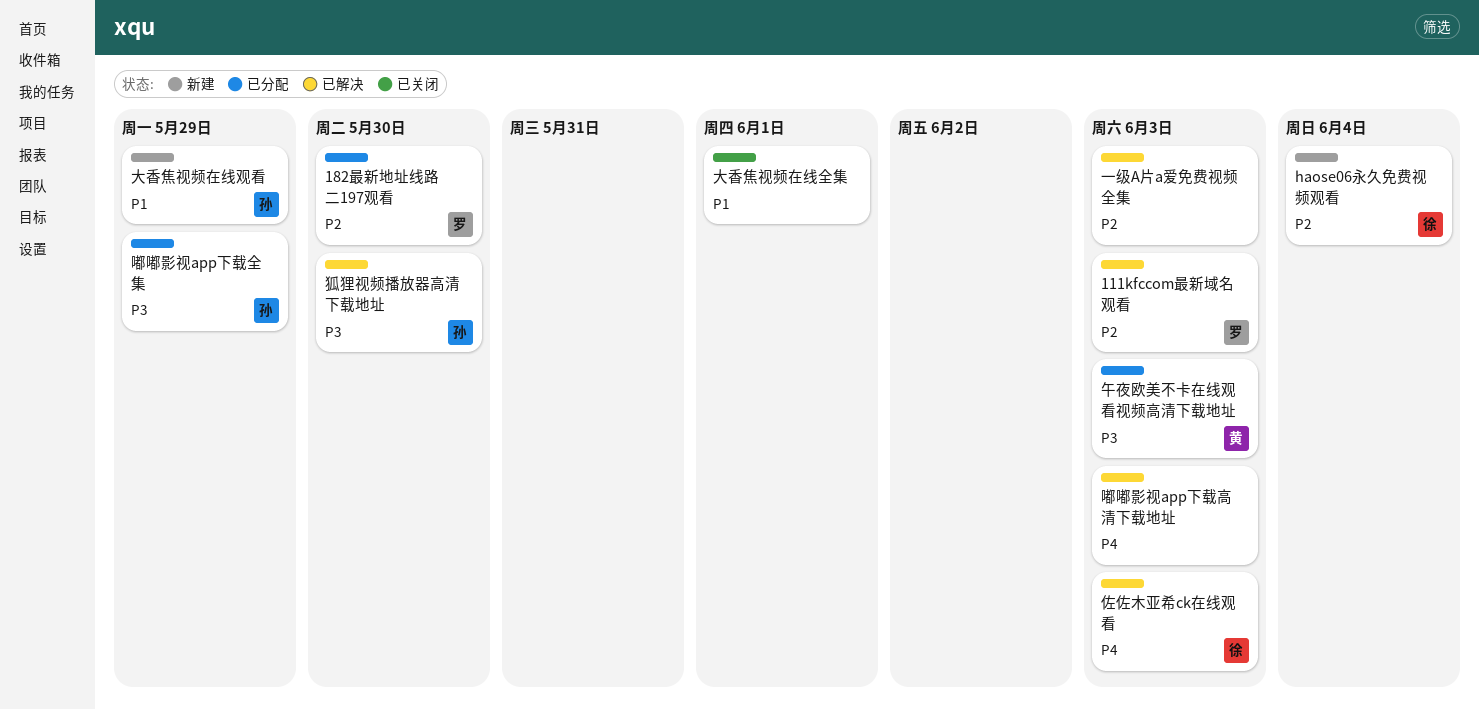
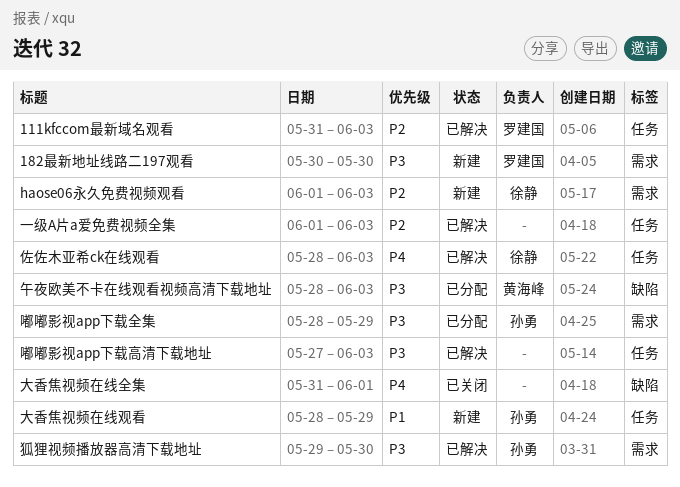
182最新地址线路二197观看, status: 已分配 -> 新建
182最新地址线路二197观看, priority: P2 -> P3
haose06永久免费视频观看, due: Jun 4 -> Jun 3
嘟嘟影视app下载高清下载地址, priority: P4 -> P3
大香焦视频在线全集, priority: P1 -> P4

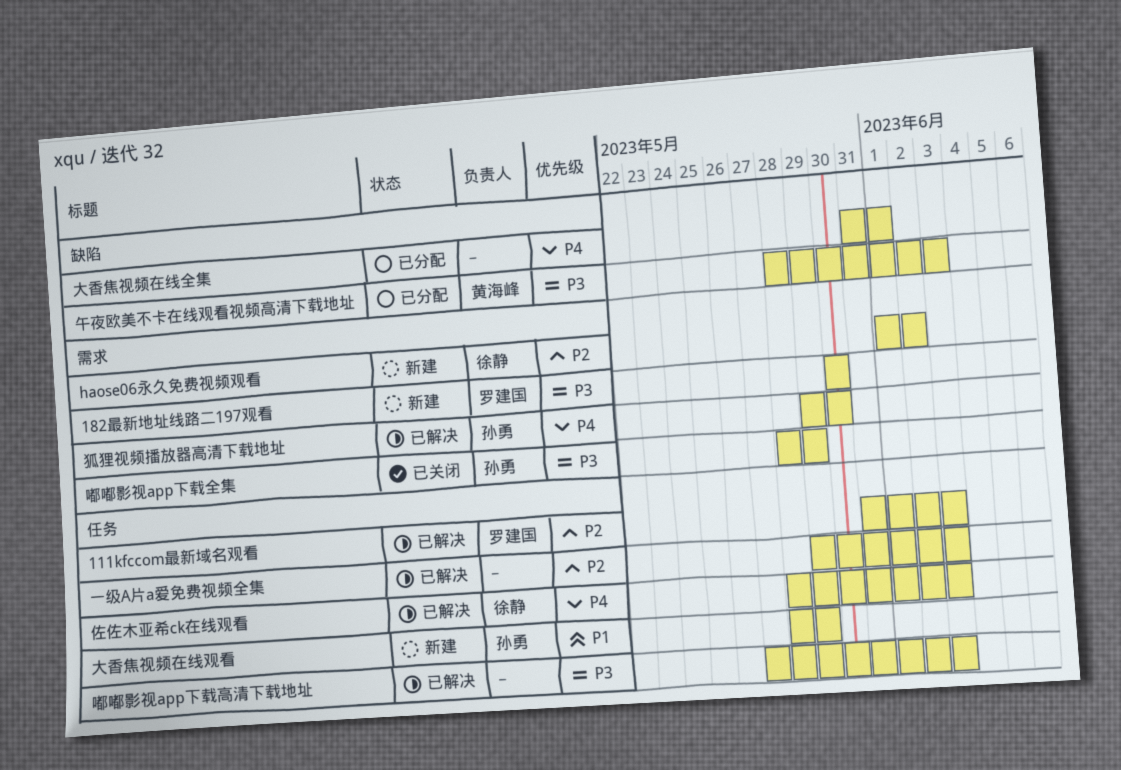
haose06永久免费视频观看, due: Jun 3 -> Jun 2
一级A片a爱免费视频全集, start: Jun 1 -> May 29
嘟嘟影视app下载全集, status: 已分配 -> 已关闭
大香焦视频在线全集, status: 已关闭 -> 已分配
狐狸视频播放器高清下载地址, priority: P3 -> P4

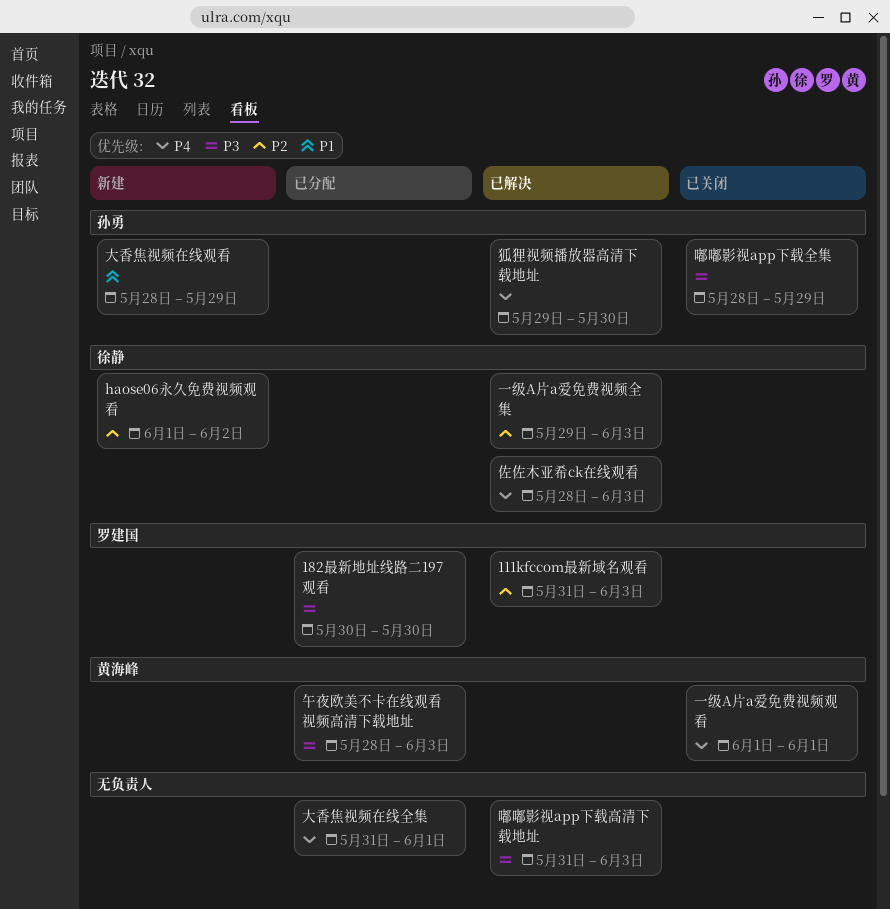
182最新地址线路二197观看, status: 新建 -> 已分配
一级A片a爱免费视频全集, owner: none -> 徐静
一级A片a爱免费视频观看: none -> present
嘟嘟影视app下载高清下载地址, start: May 27 -> May 31

